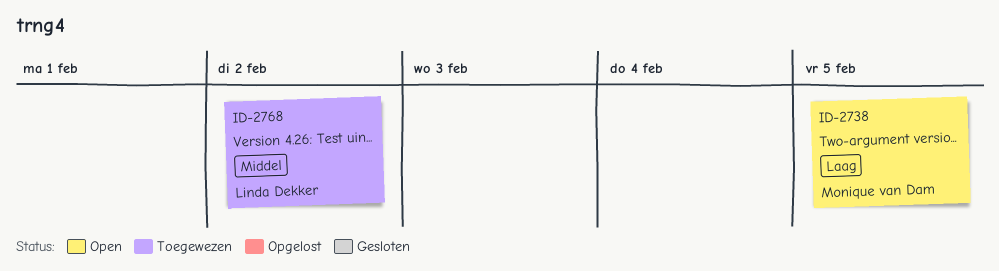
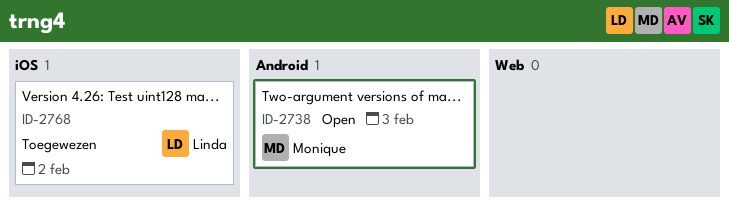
ID-2738, due: Feb 5 -> Feb 3

